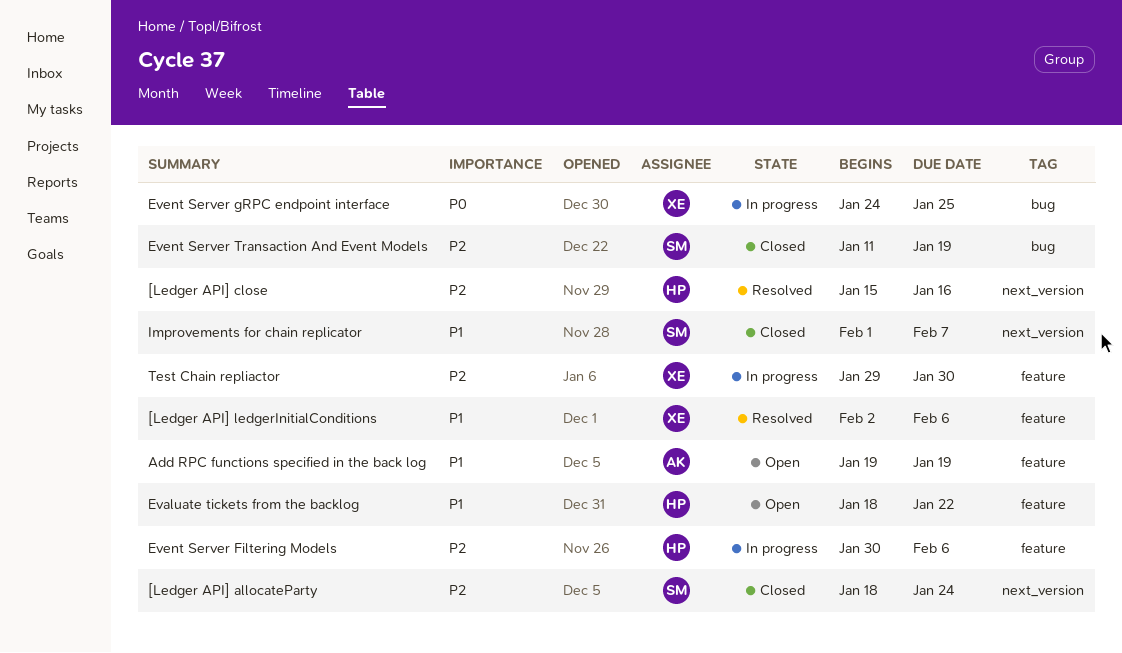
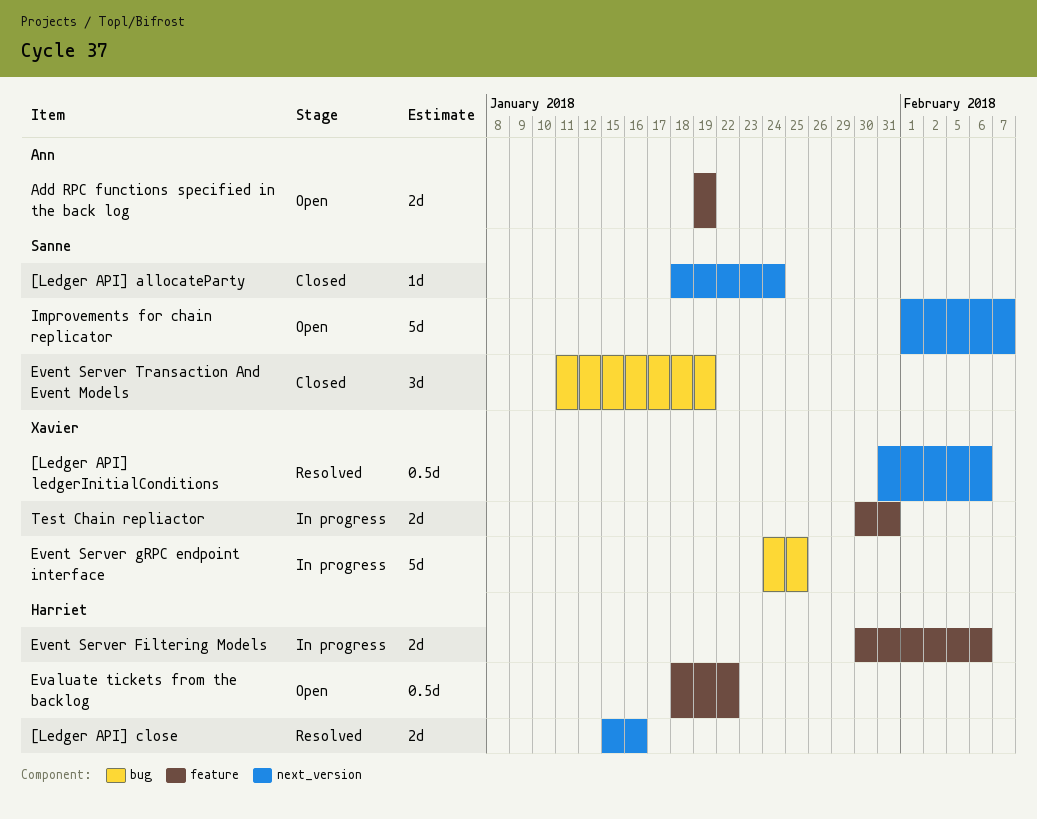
[Ledger API] ledgerInitialConditions, label: feature -> next_version
[Ledger API] ledgerInitialConditions, start: Feb 2 -> Jan 31
Improvements for chain replicator, status: Closed -> Open
Test Chain repliactor, start: Jan 29 -> Jan 30
Test Chain repliactor, due: Jan 30 -> Jan 31

